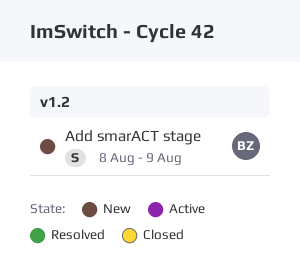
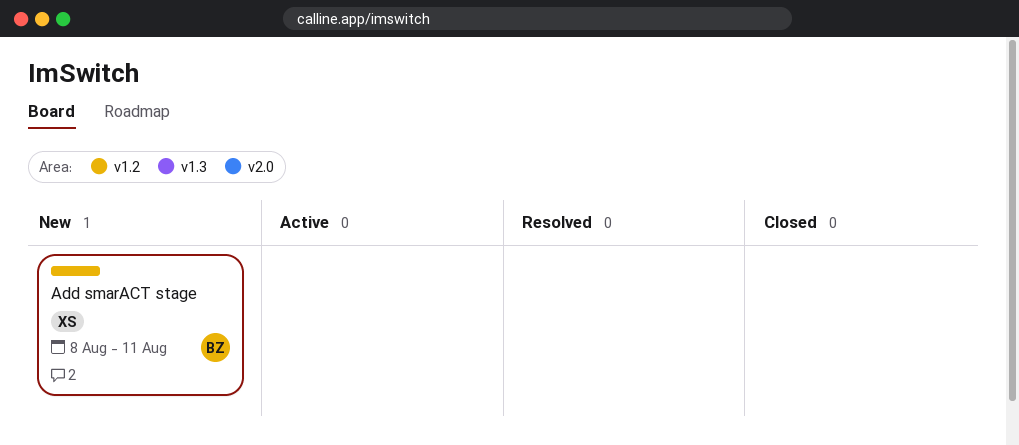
Add smarACT stage, estimate: S -> XS
Add smarACT stage, due: Aug 9 -> Aug 11

